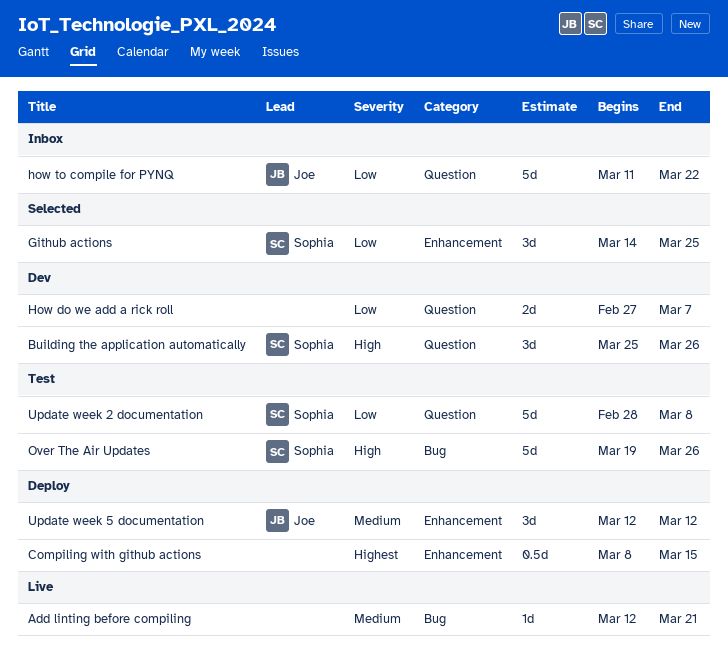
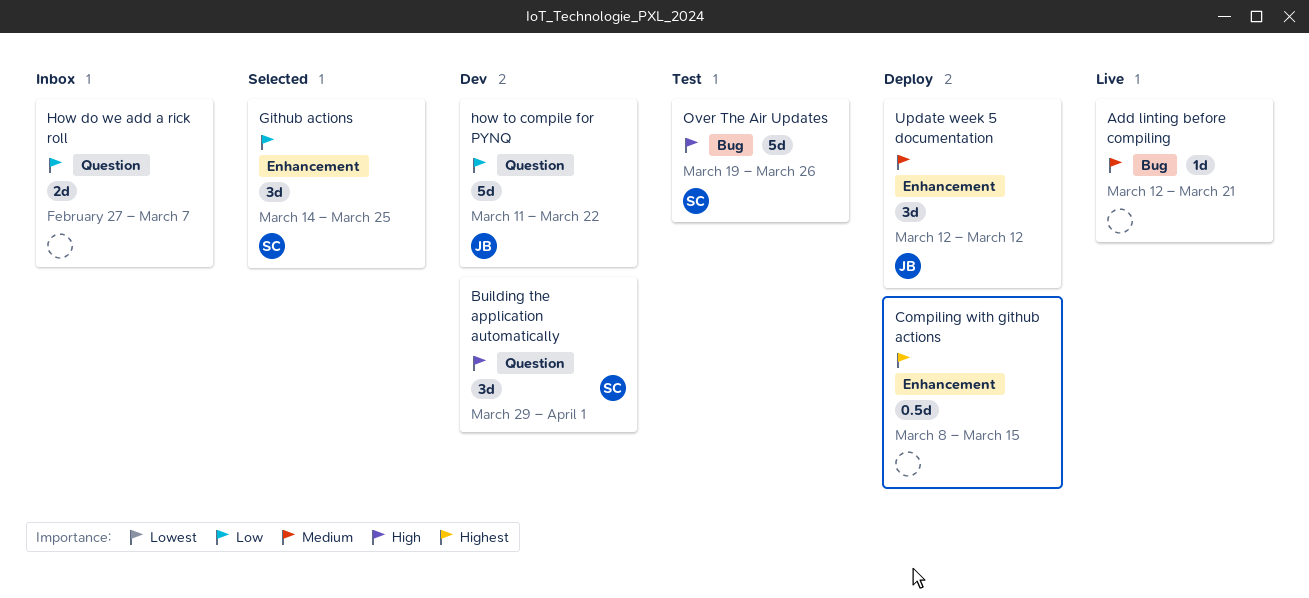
Building the application automatically, start: Mar 25 -> Mar 29
Building the application automatically, due: Mar 26 -> Apr 1
How do we add a rick roll, status: Dev -> Inbox
how to compile for PYNQ, status: Inbox -> Dev
Update week 2 documentation: present -> none

